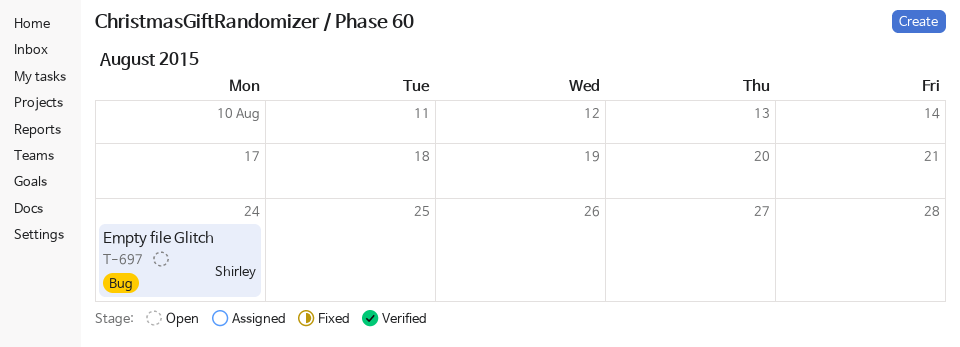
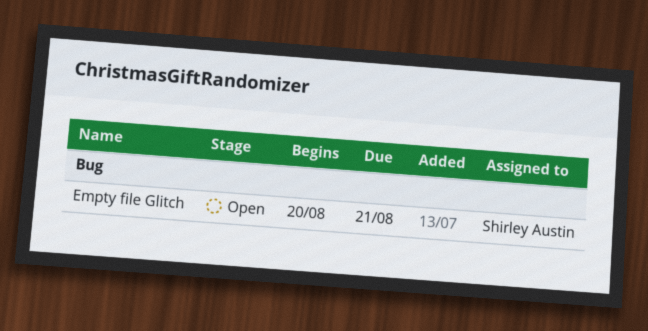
Empty file Glitch, due: Aug 24 -> Aug 21

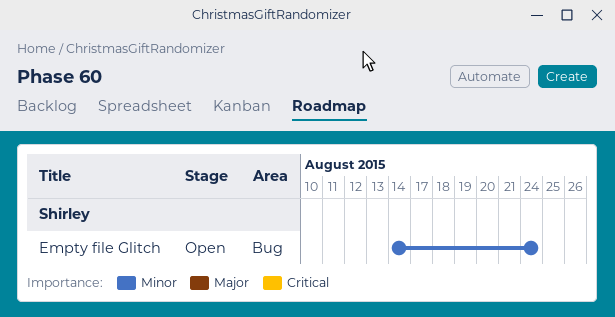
Empty file Glitch, start: Aug 20 -> Aug 14
Empty file Glitch, due: Aug 21 -> Aug 24

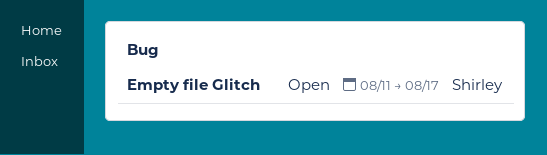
Empty file Glitch, start: Aug 14 -> Aug 11
Empty file Glitch, due: Aug 24 -> Aug 17

